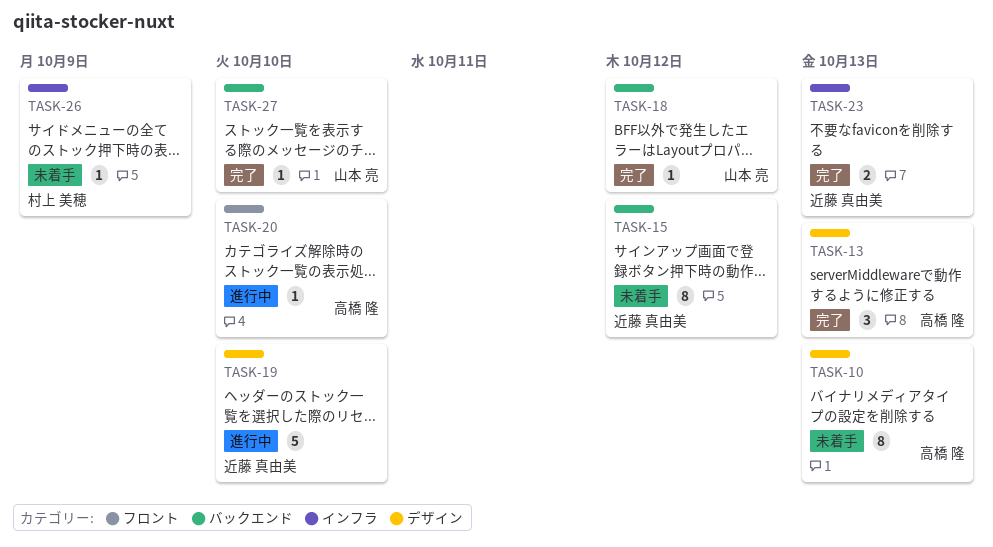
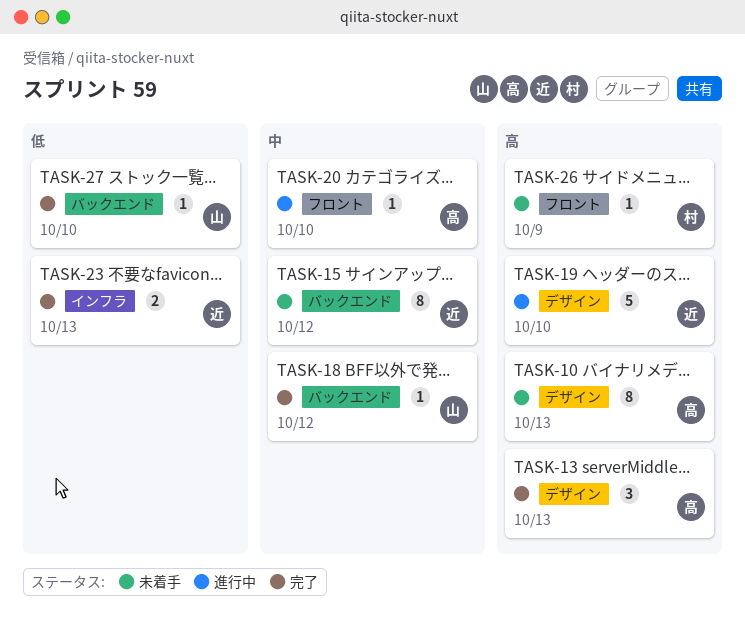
TASK-26, label: インフラ -> フロント

